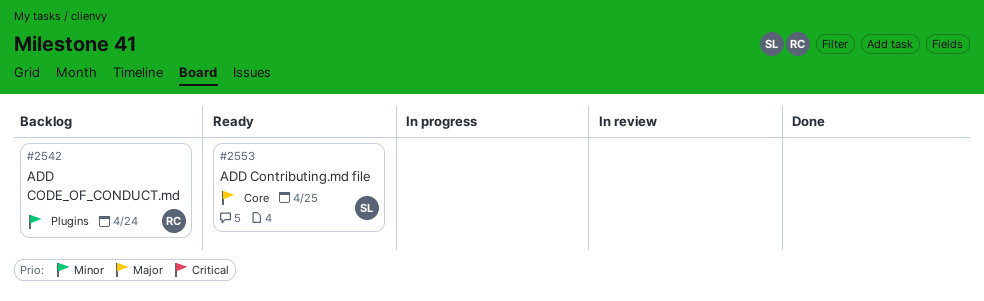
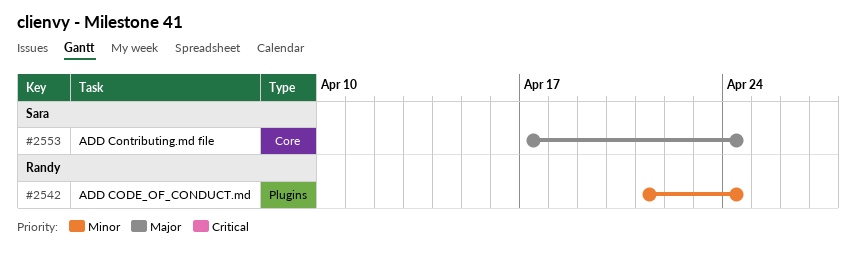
#2553, due: Apr 25 -> Apr 24

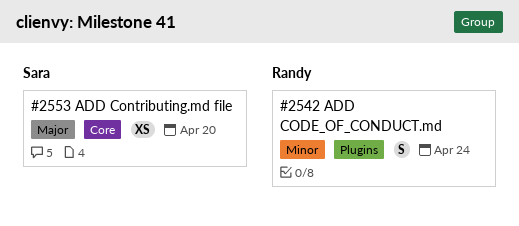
#2553, due: Apr 24 -> Apr 20

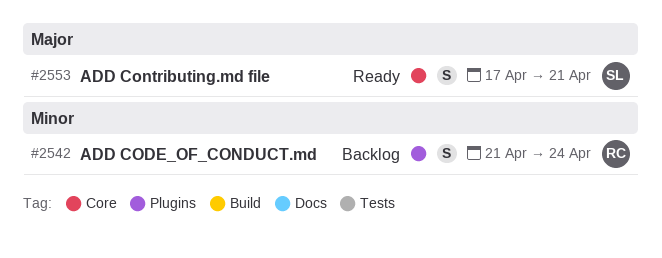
#2553, estimate: XS -> S
#2553, due: Apr 20 -> Apr 21

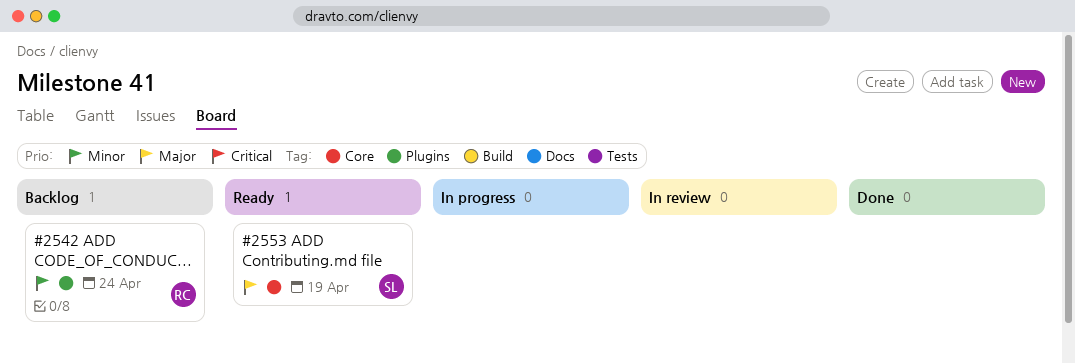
#2553, due: Apr 21 -> Apr 19

